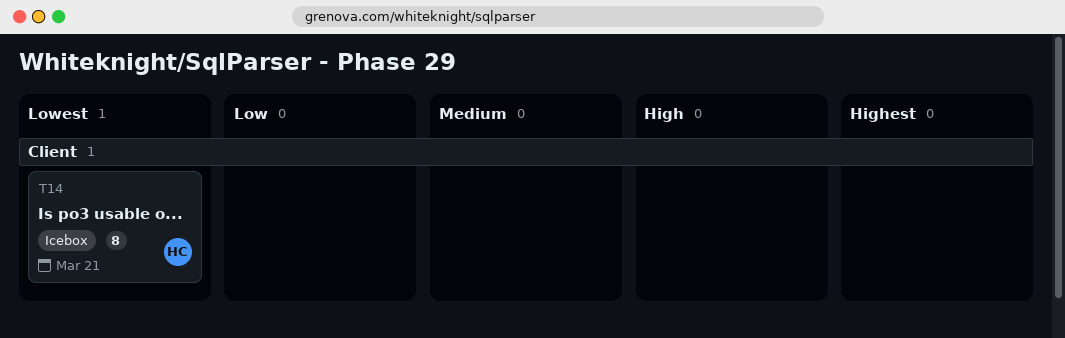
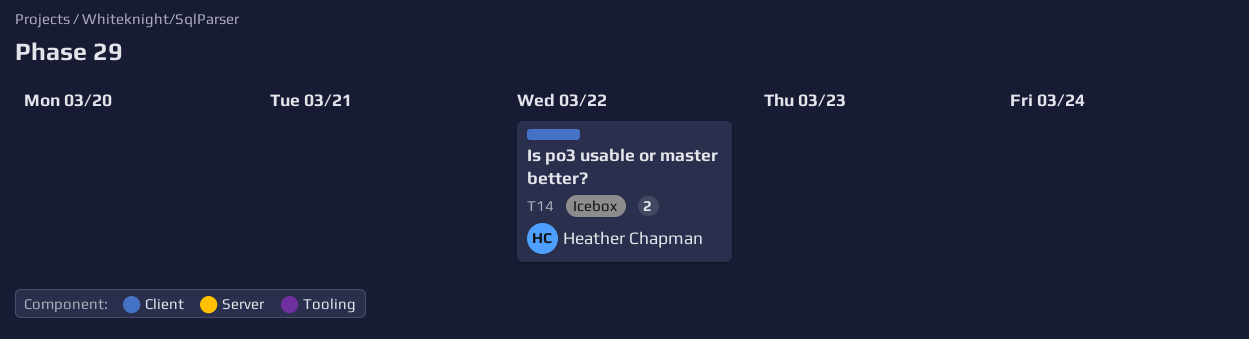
T14, estimate: 8 -> 2
T14, due: Mar 21 -> Mar 22

